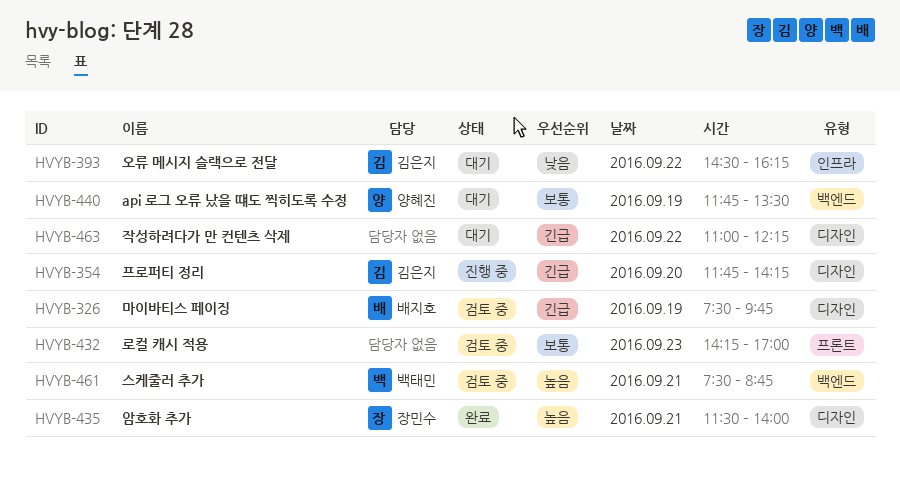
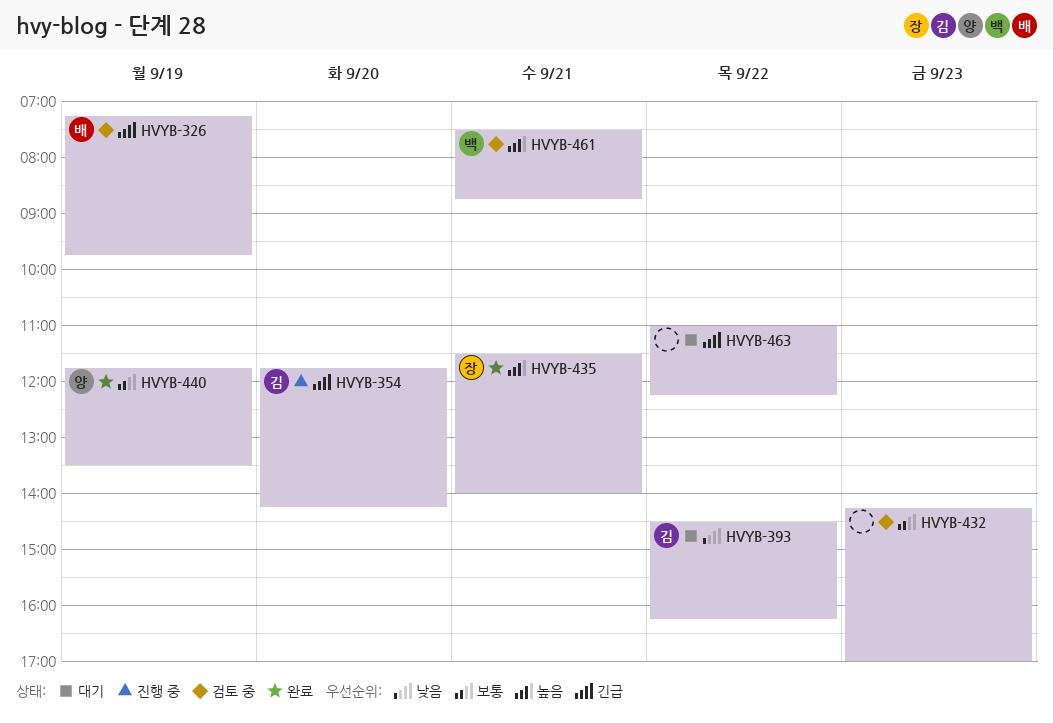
HVYB-326, begins: 07:30 -> 07:15
HVYB-440, status: 대기 -> 완료

